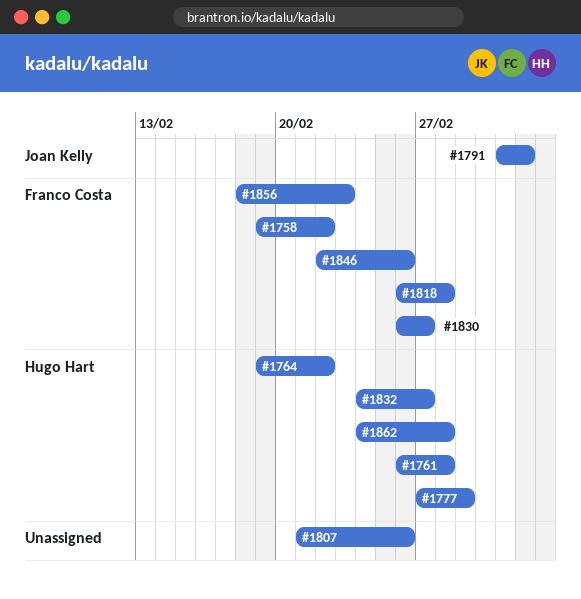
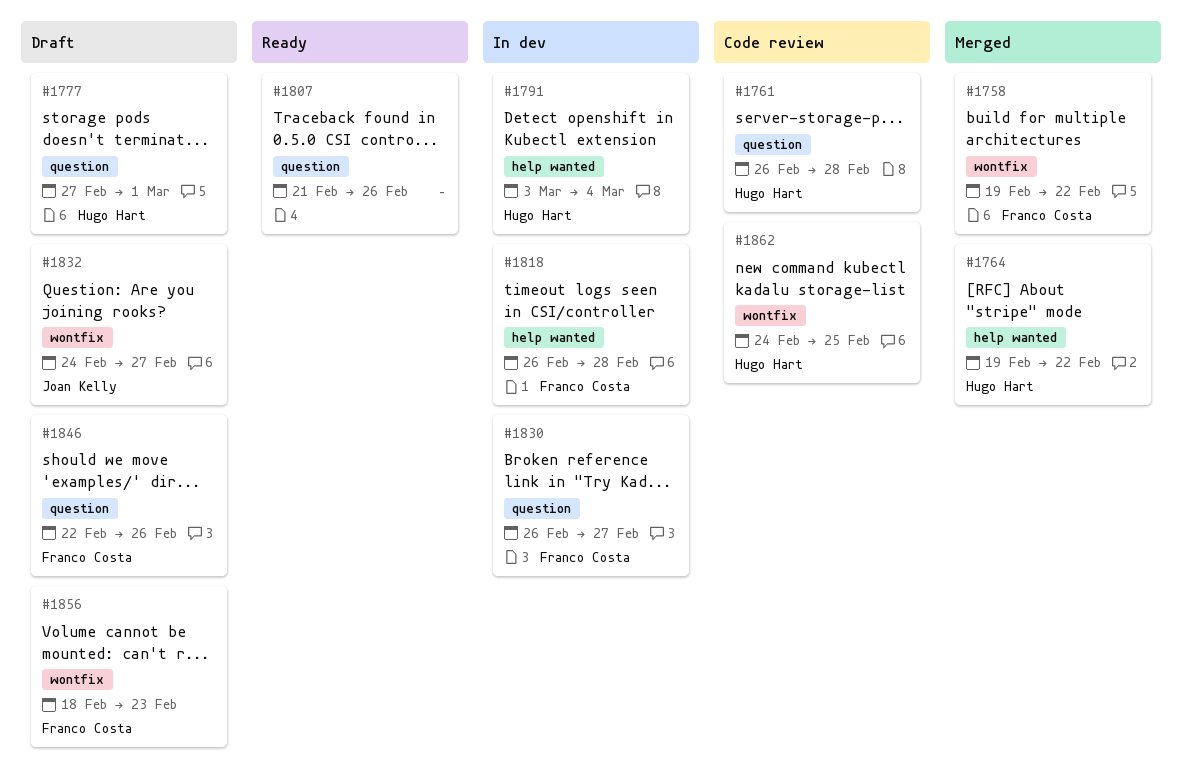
#1791, owner: Joan Kelly -> Hugo Hart
#1832, owner: Hugo Hart -> Joan Kelly
#1862, due: Feb 28 -> Feb 25

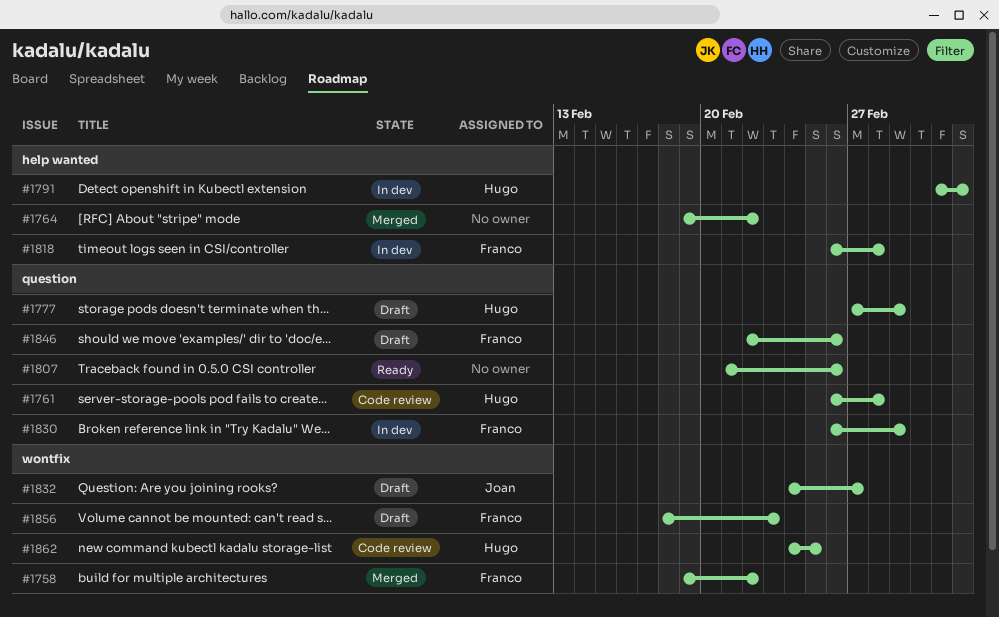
#1764, owner: Hugo Hart -> none
#1830, due: Feb 27 -> Mar 1

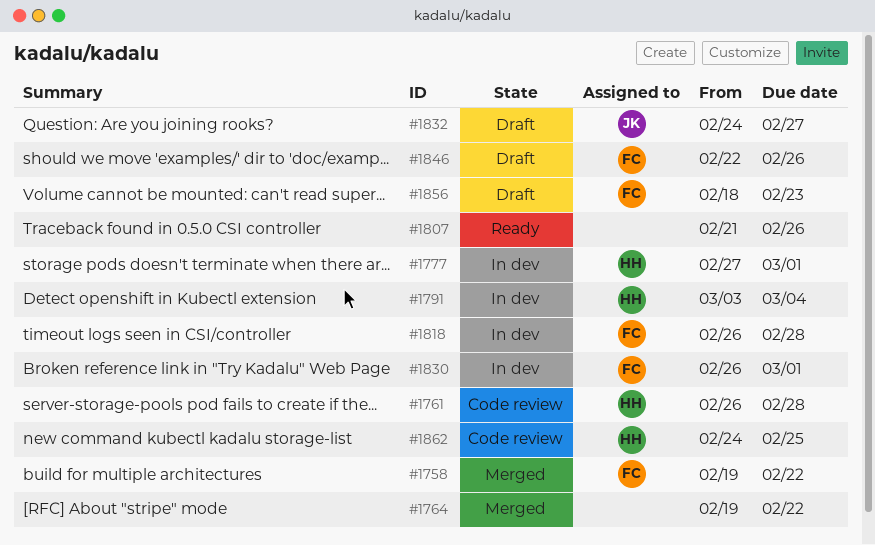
#1777, status: Draft -> In dev

